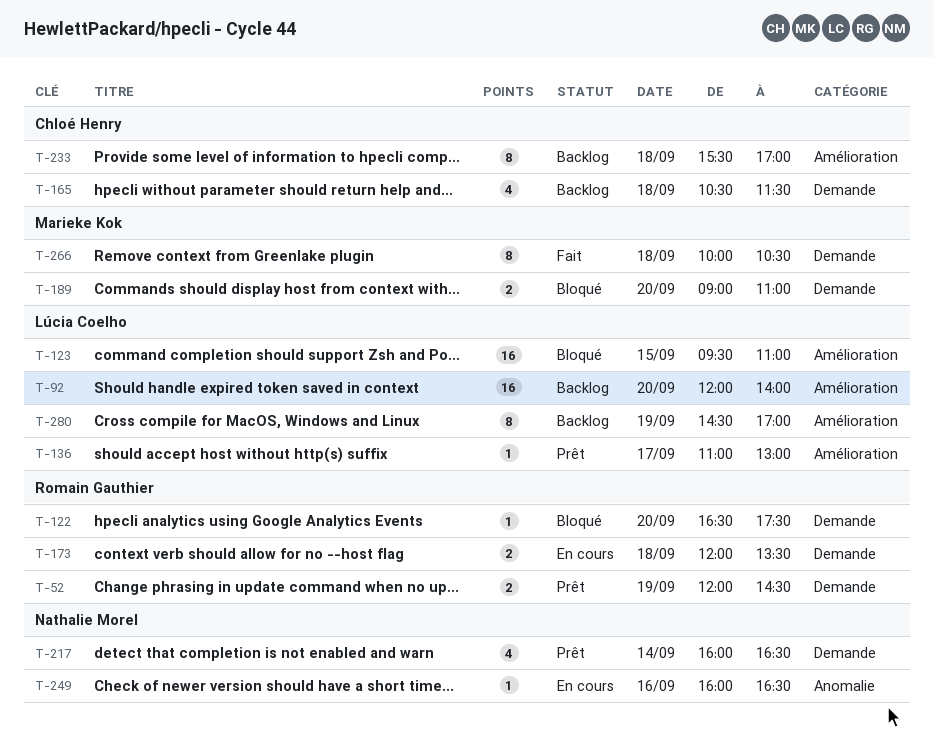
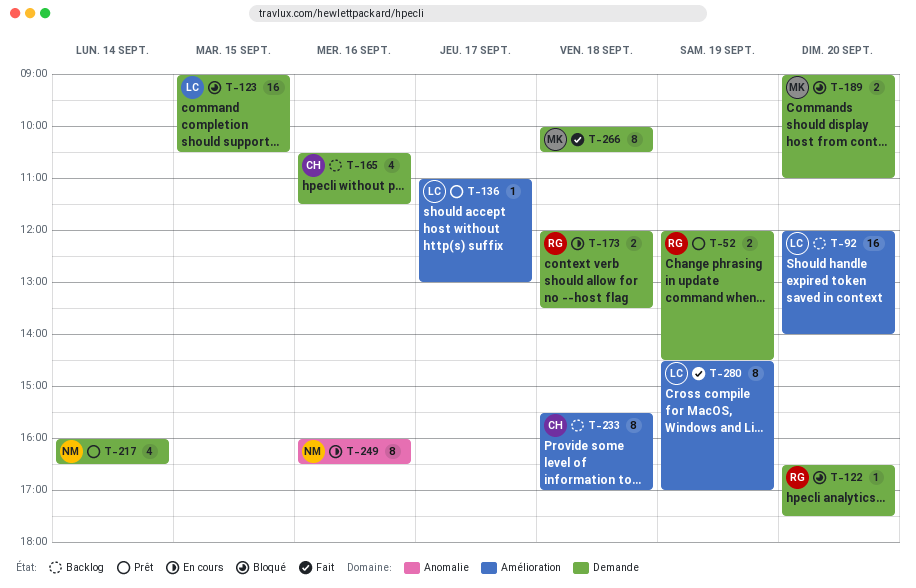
T-123, label: Amélioration -> Demande
T-123, begins: 09:30 -> 09:00
T-123, ends: 11:00 -> 10:30
T-165, day: Sep 18 -> Sep 16
T-249, estimate: 1 -> 8
T-280, status: Backlog -> Fait

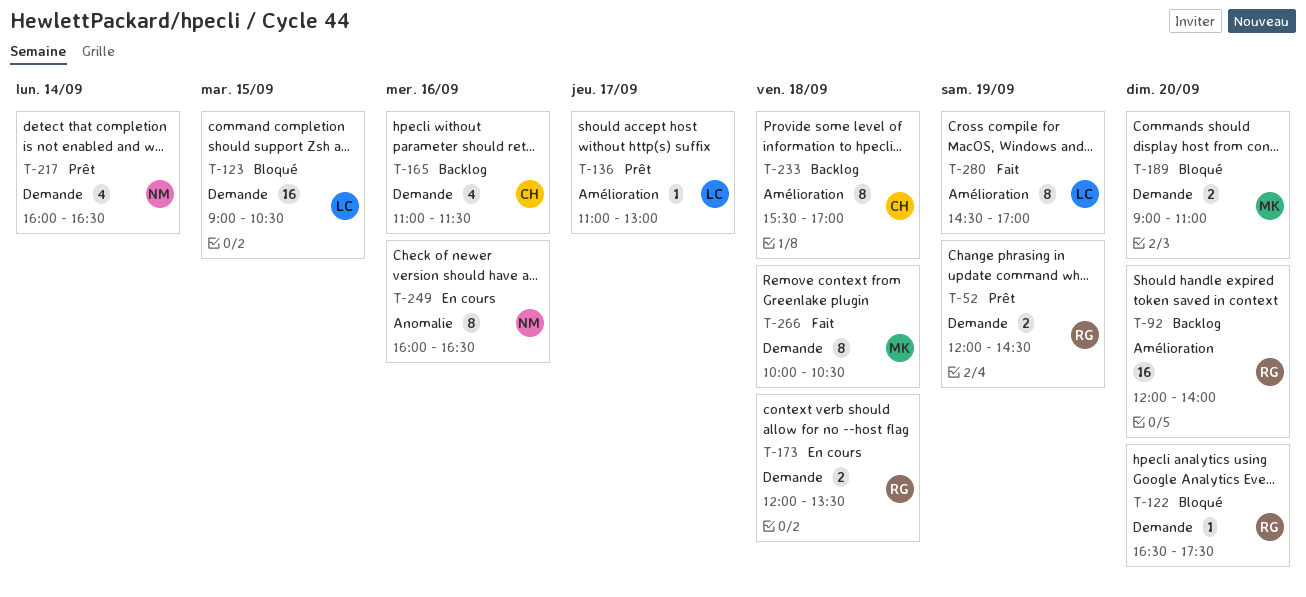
T-92, owner: LC -> RG
T-165, begins: 10:30 -> 11:00

